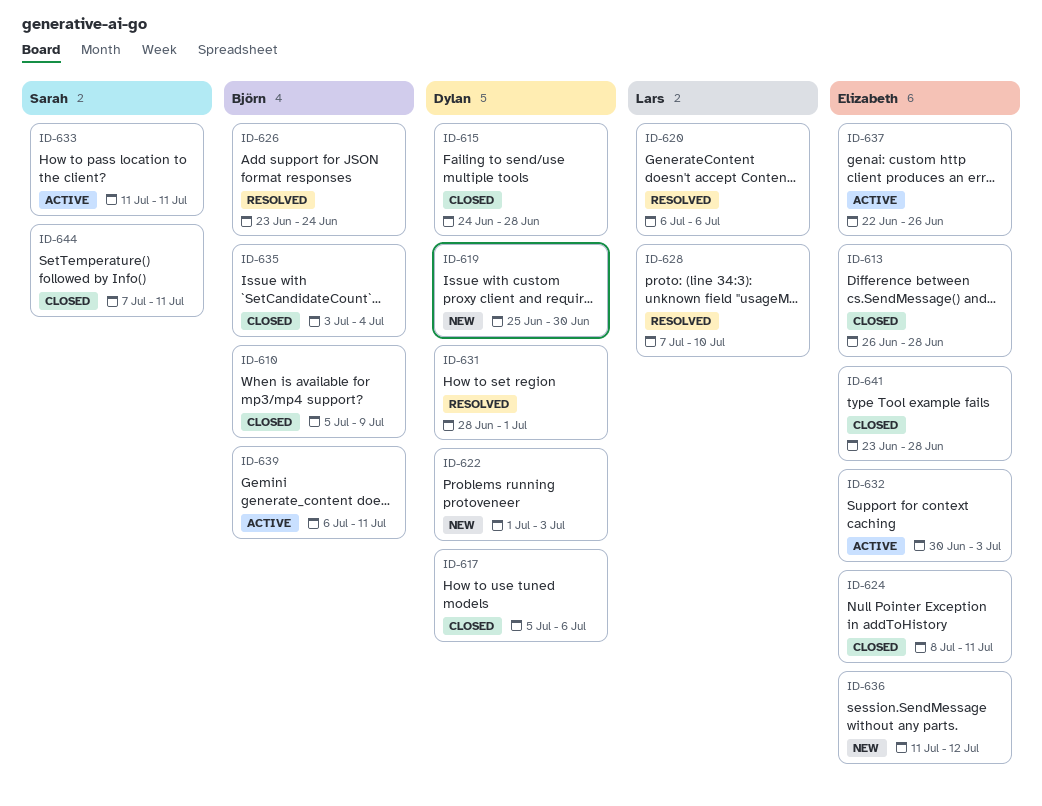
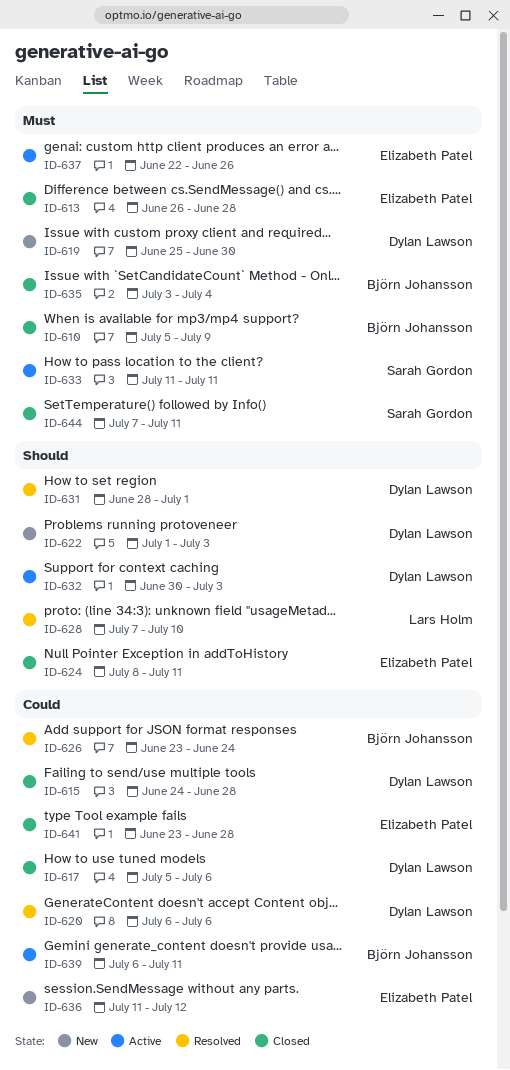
ID-620, owner: Lars Holm -> Dylan Lawson
ID-632, owner: Elizabeth Patel -> Dylan Lawson

